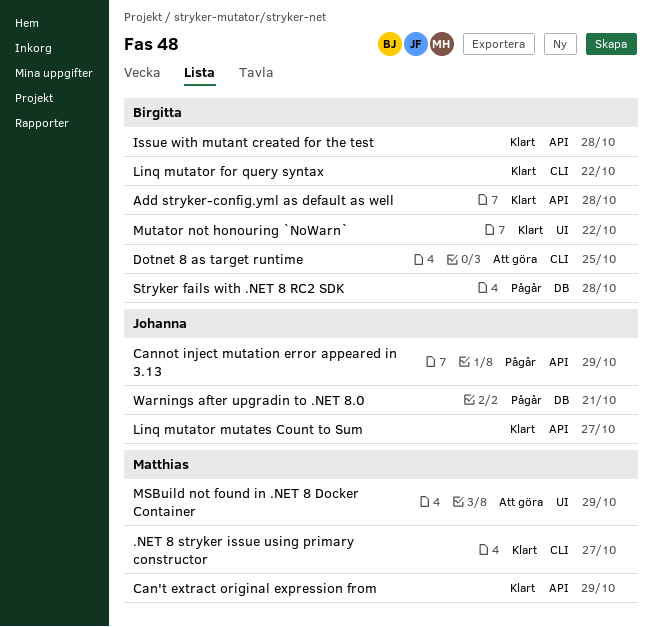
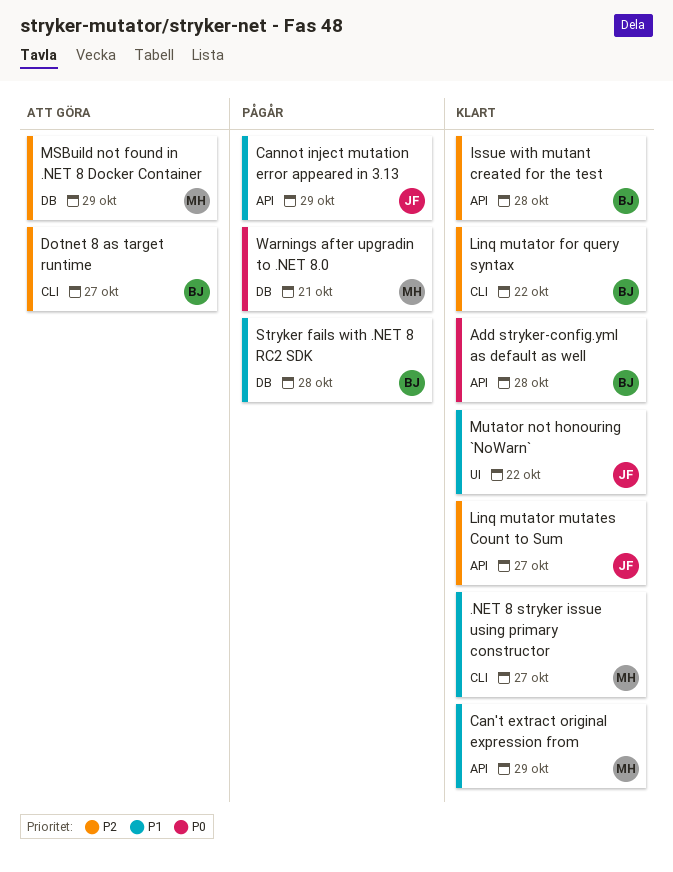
Dotnet 8 as target runtime, due: Oct 25 -> Oct 27
MSBuild not found in .NET 8 Docker Container, label: UI -> DB
Mutator not honouring `NoWarn`, owner: Birgitta -> Johanna
Warnings after upgradin to .NET 8.0, owner: Johanna -> Matthias

